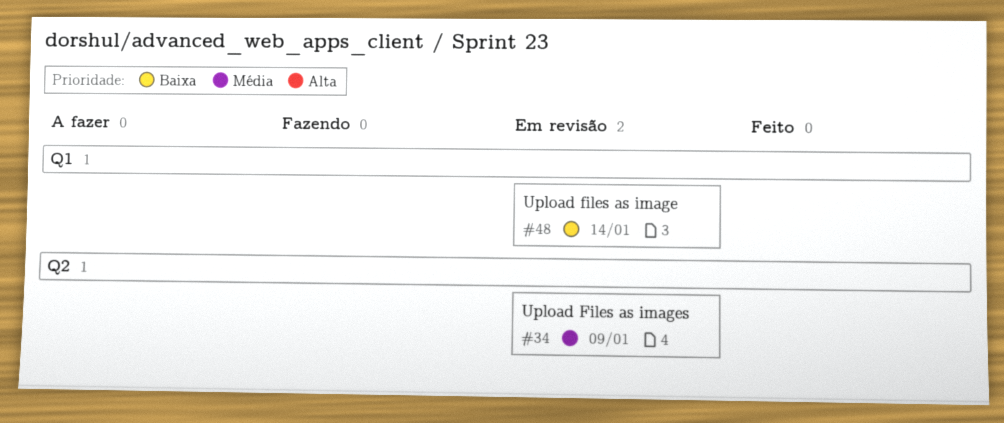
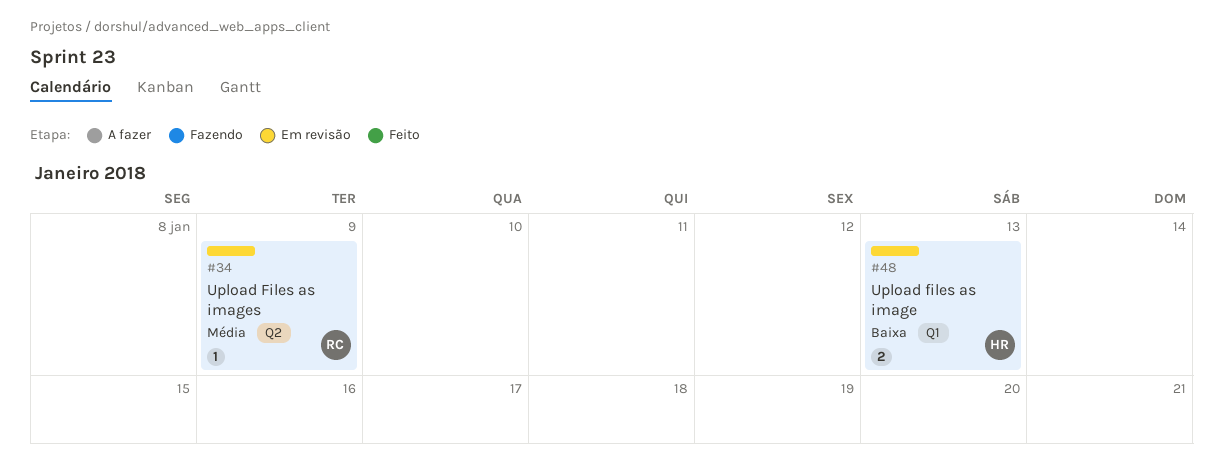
#48, due: Jan 14 -> Jan 13

